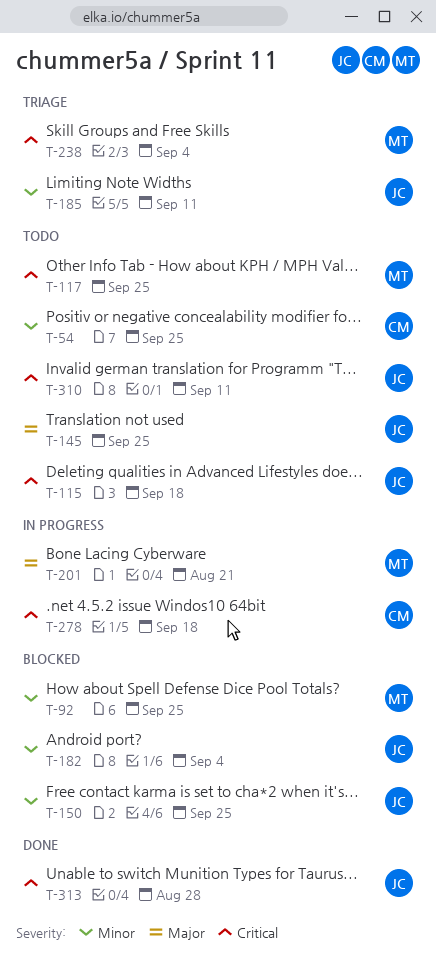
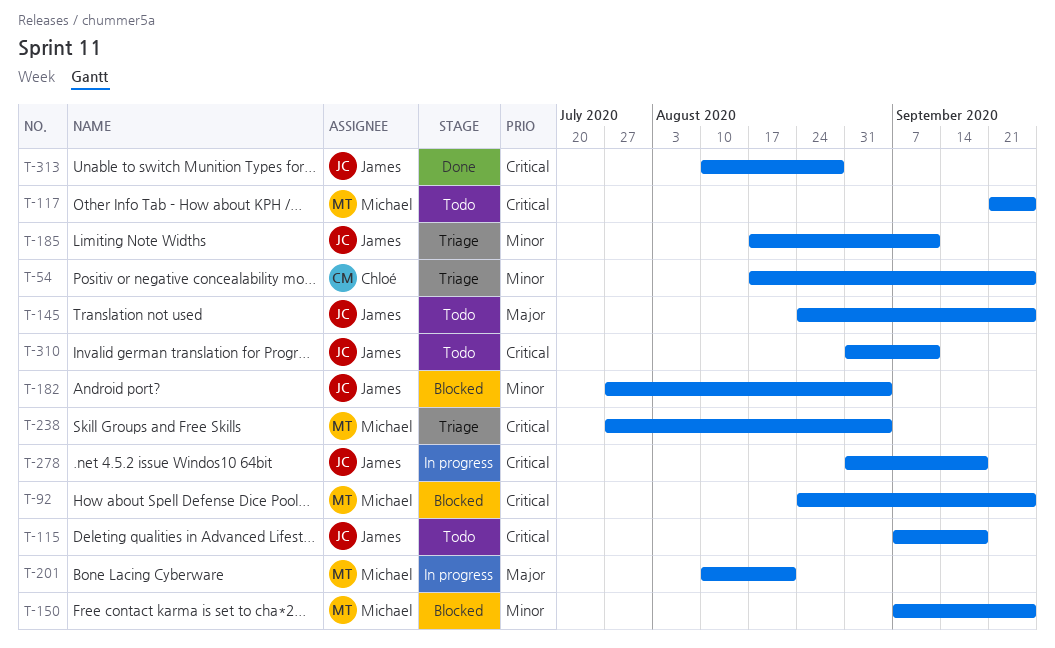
T-54, status: Todo -> Triage
T-92, priority: Minor -> Critical
T-150, owner: James -> Michael
T-278, owner: Chloé -> James

